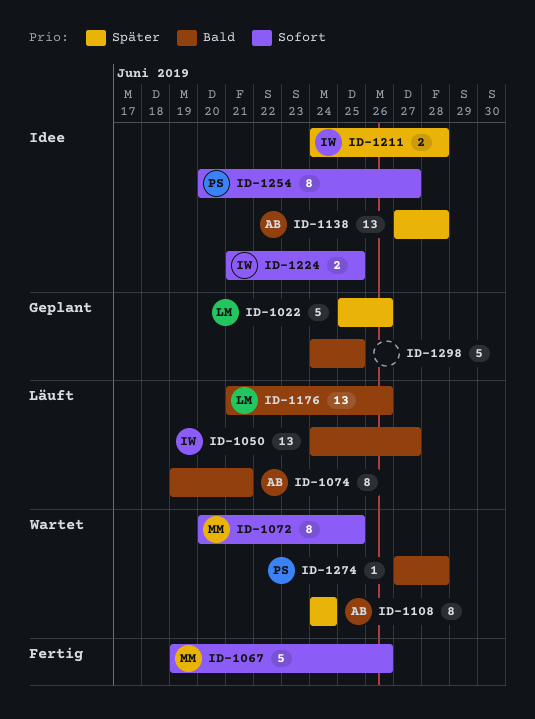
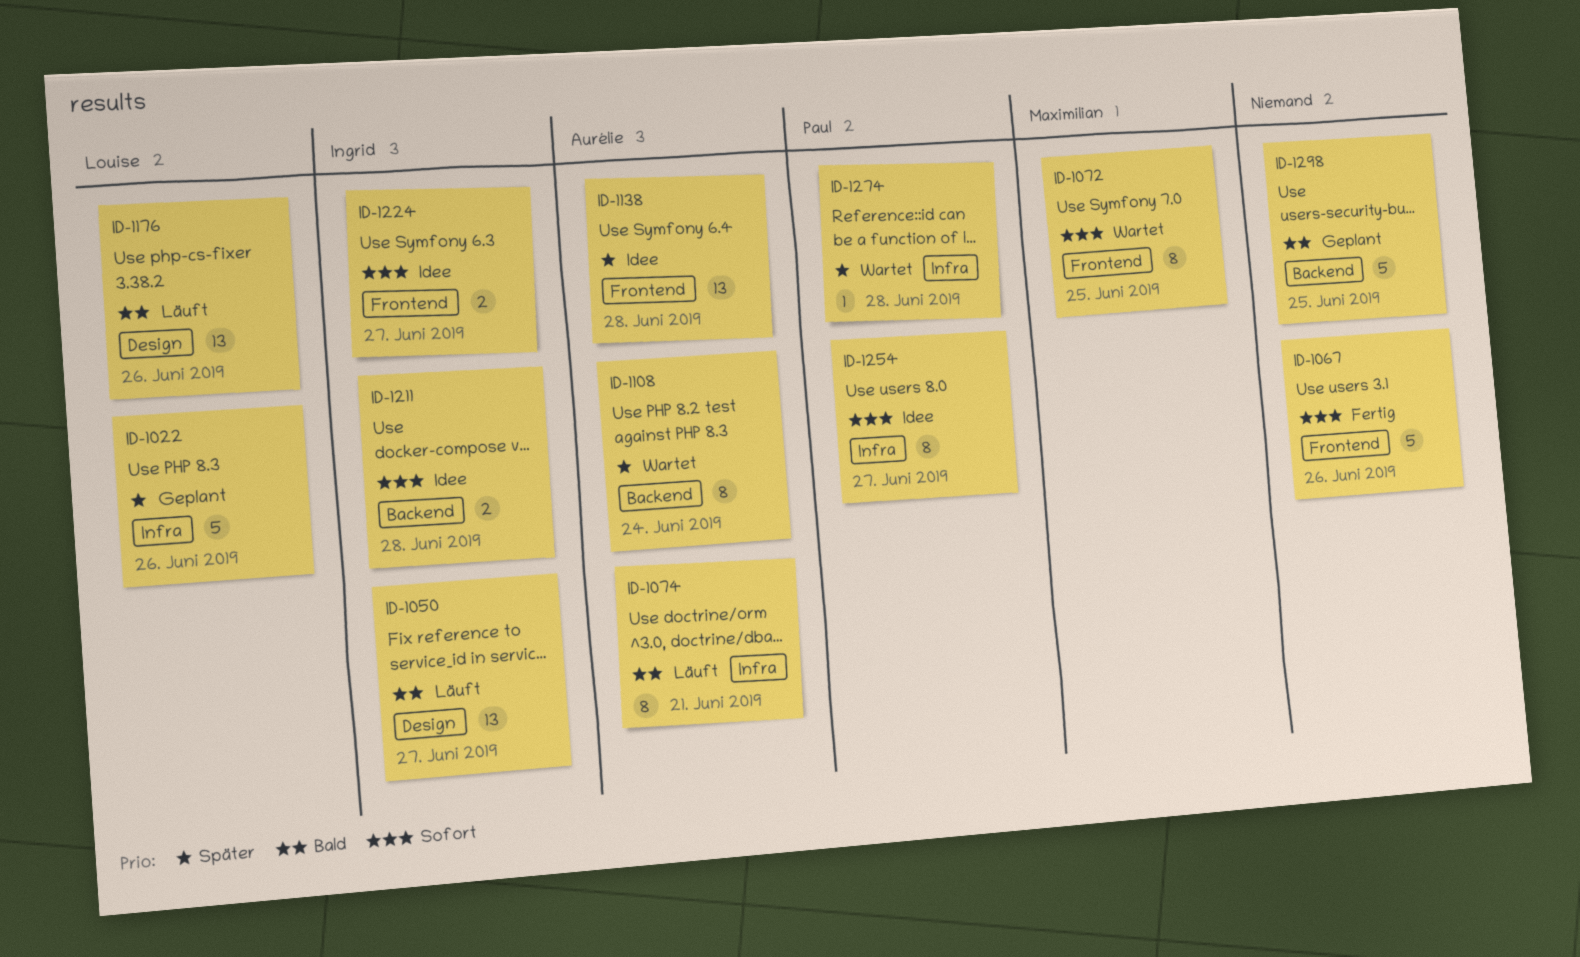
ID-1067, owner: Maximilian -> none
ID-1211, priority: Später -> Sofort
ID-1224, due: Jun 25 -> Jun 27
ID-1274, priority: Bald -> Später

